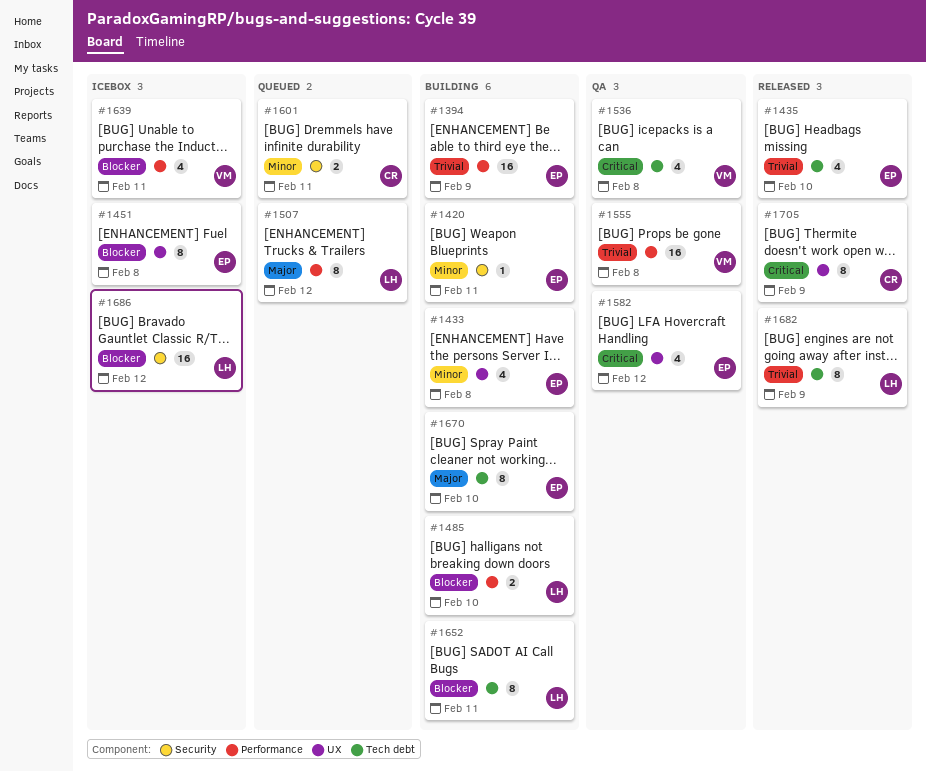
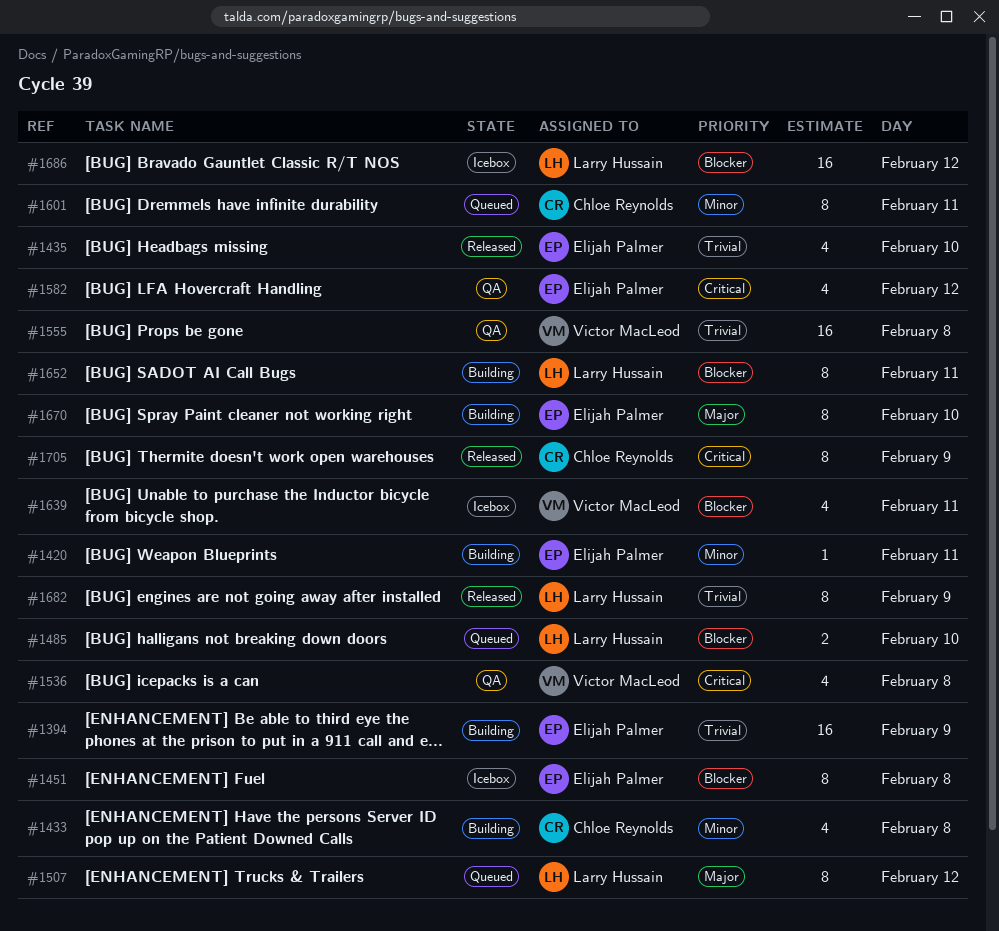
#1433, owner: Elijah Palmer -> Chloe Reynolds
#1485, status: Building -> Queued
#1601, estimate: 2 -> 8

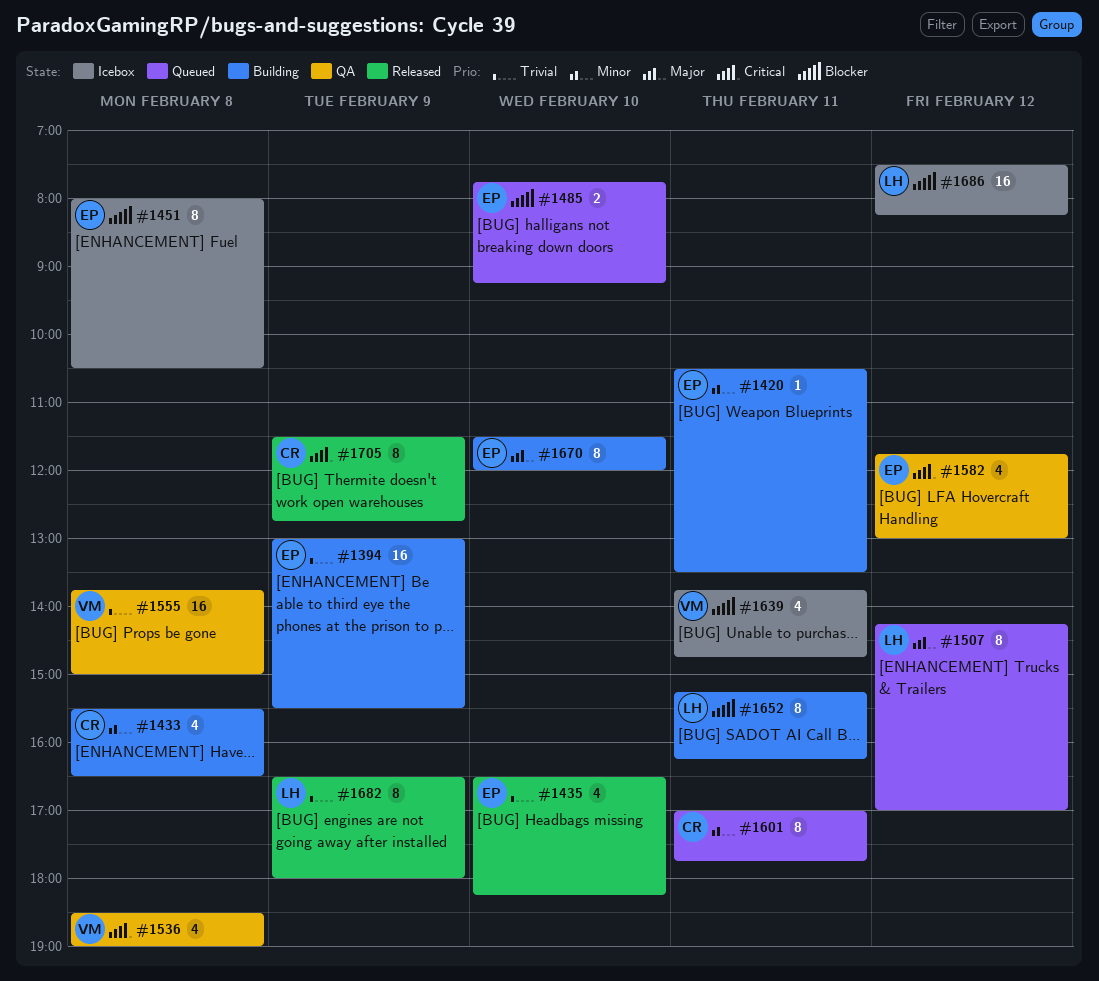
#1485, owner: Larry Hussain -> Elijah Palmer

